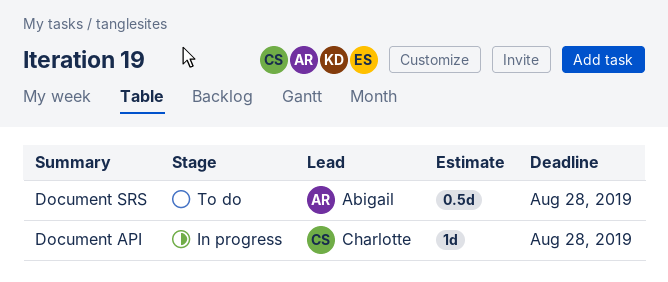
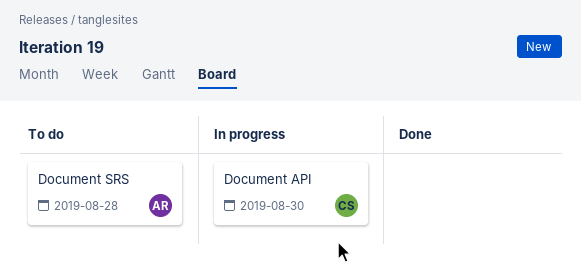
Document API, due: Aug 28 -> Aug 30

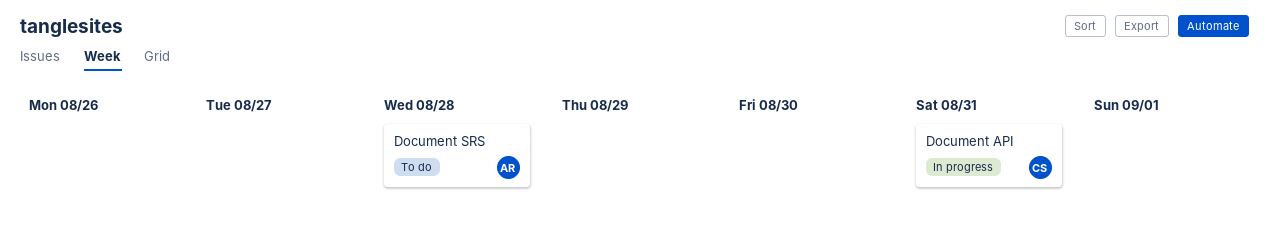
Document API, due: Aug 30 -> Aug 31

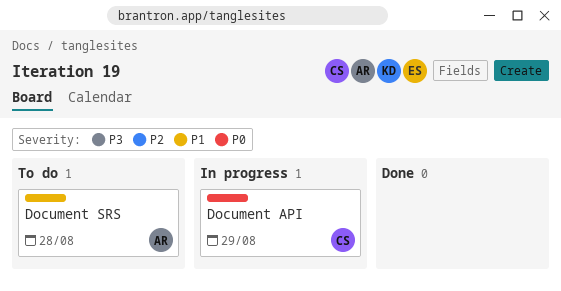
Document API, due: Aug 31 -> Aug 29

